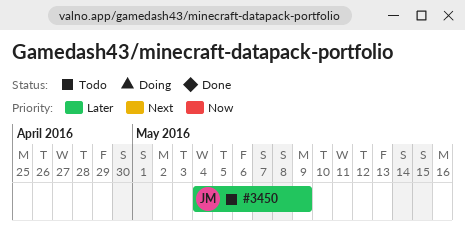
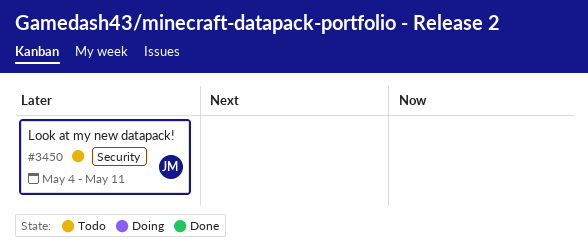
#3450, due: May 9 -> May 11

